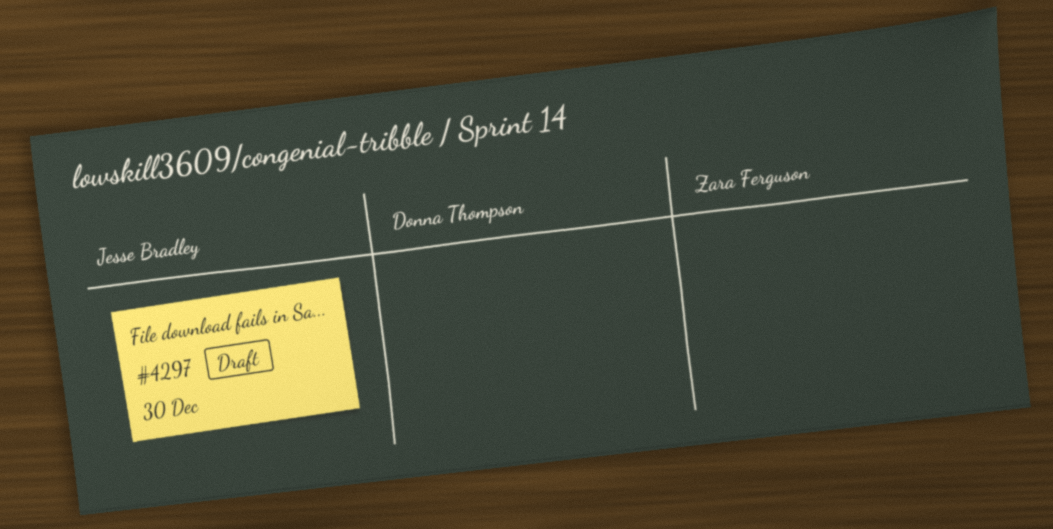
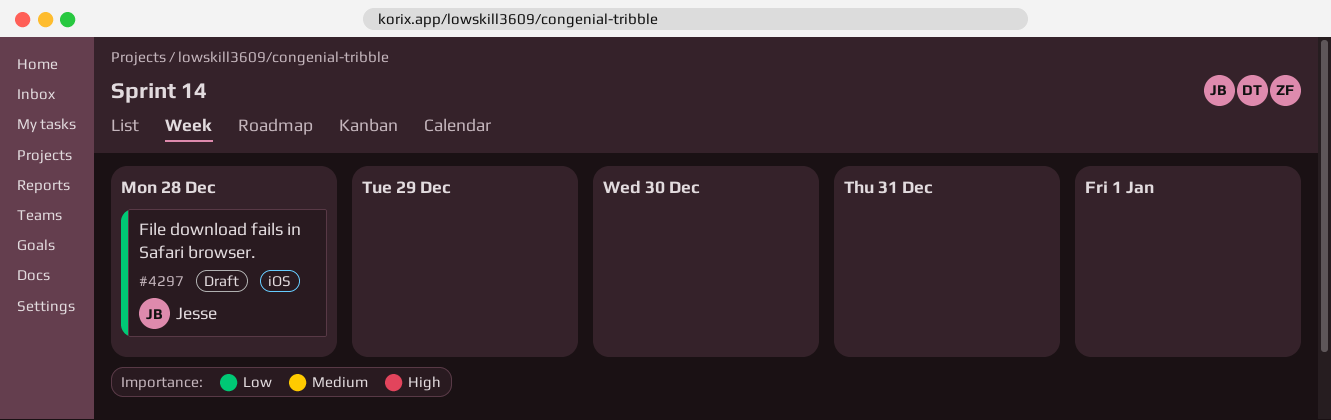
#4297, due: Dec 30 -> Dec 28

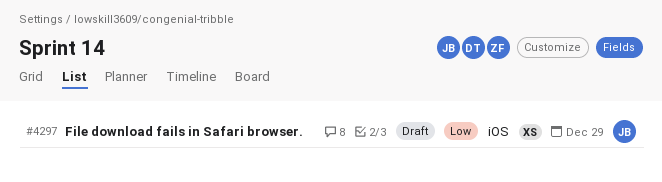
#4297, due: Dec 28 -> Dec 29

